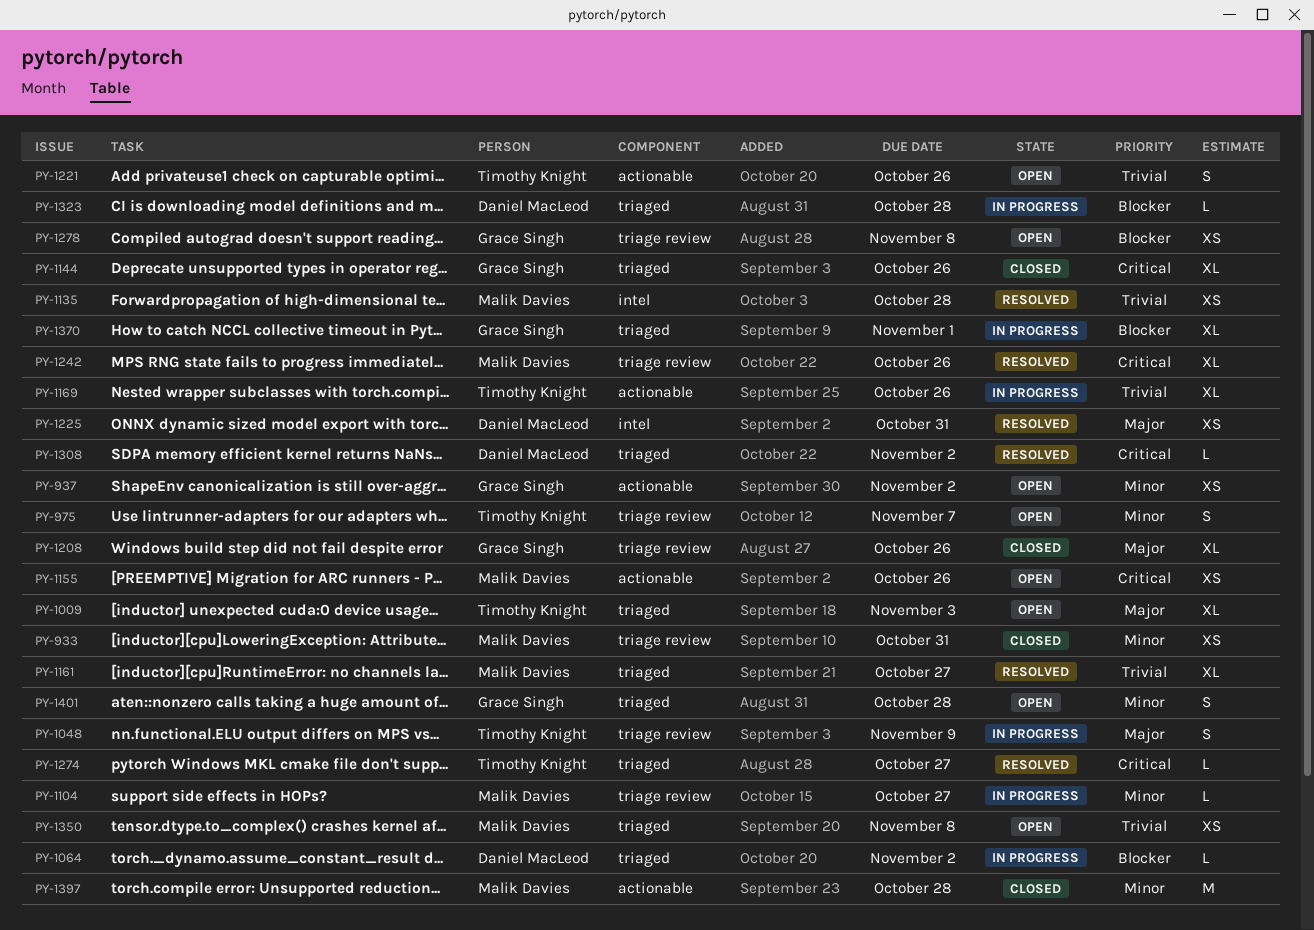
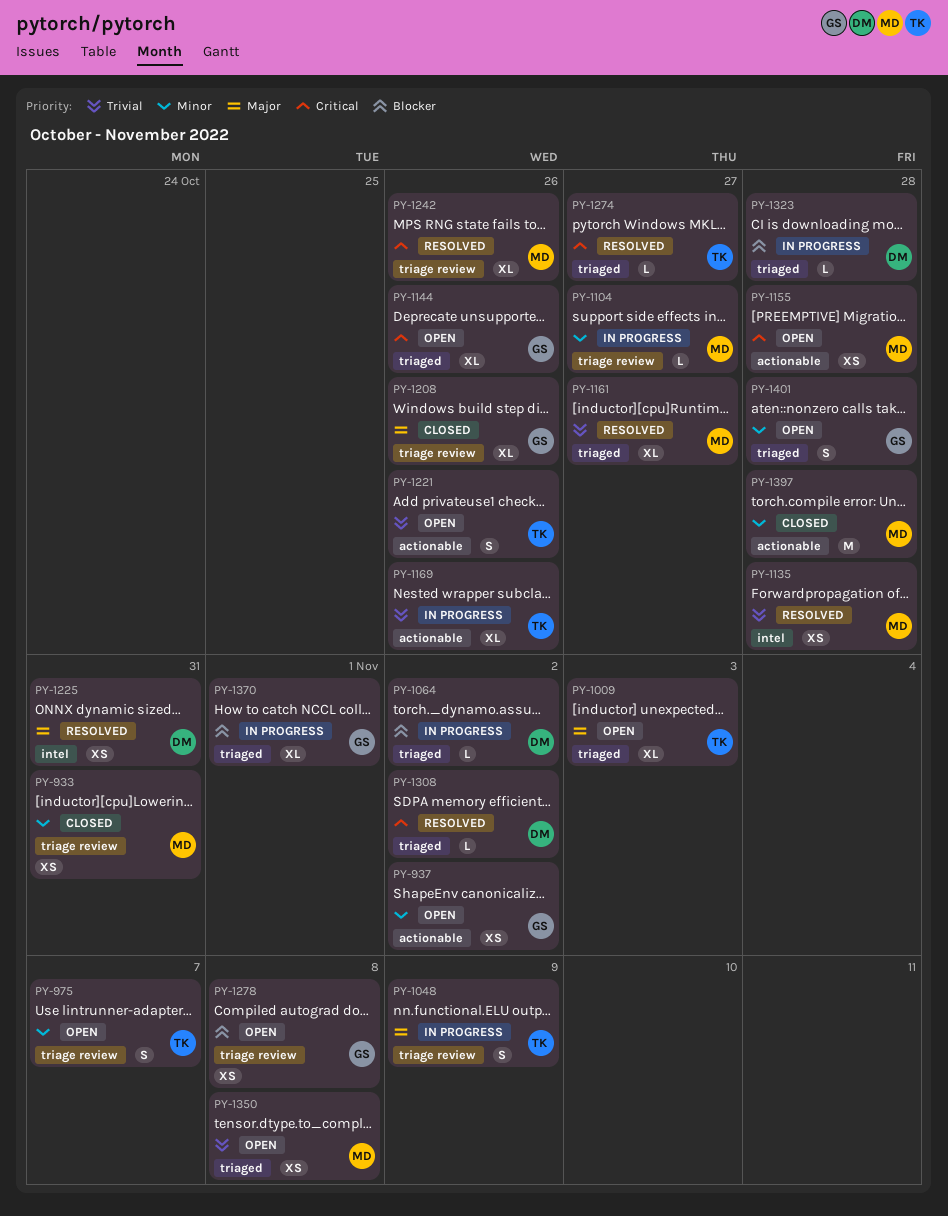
PY-1144, status: Closed -> Open
PY-1155, due: Oct 26 -> Oct 28

